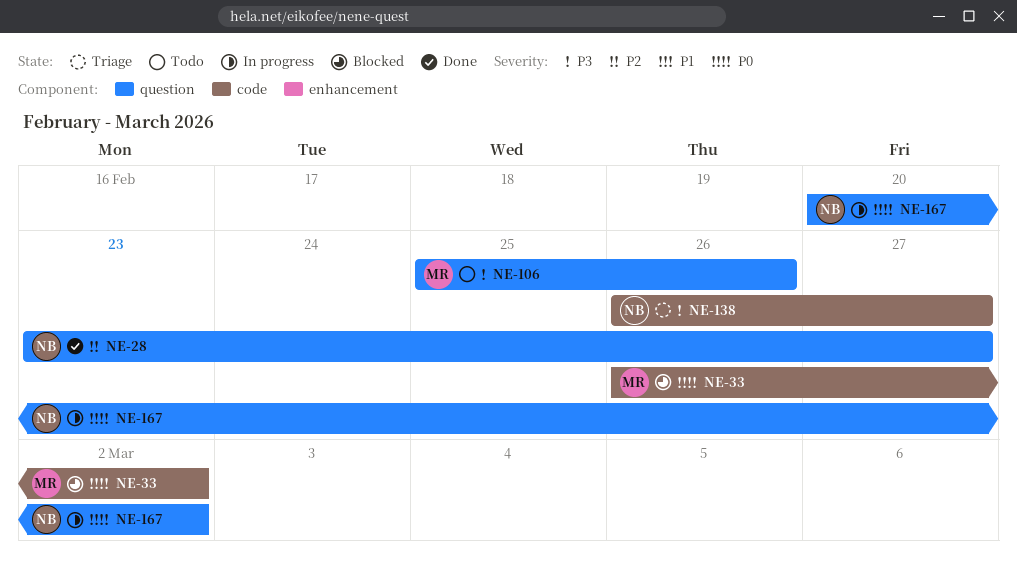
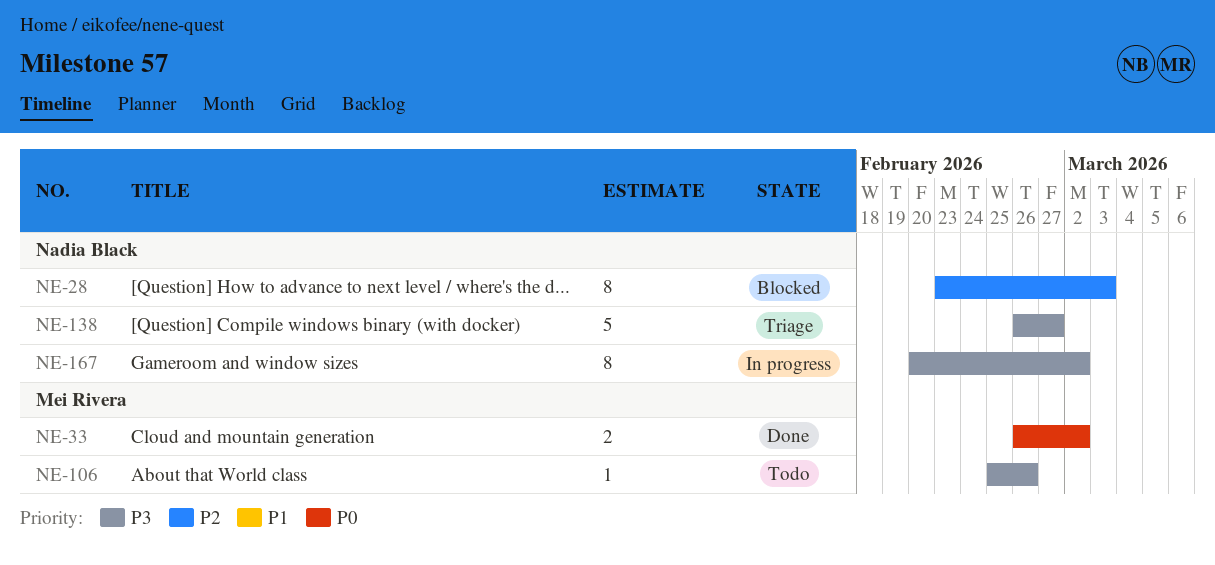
NE-28, status: Done -> Blocked
NE-28, due: Feb 27 -> Mar 3
NE-33, status: Blocked -> Done
NE-167, priority: P0 -> P3

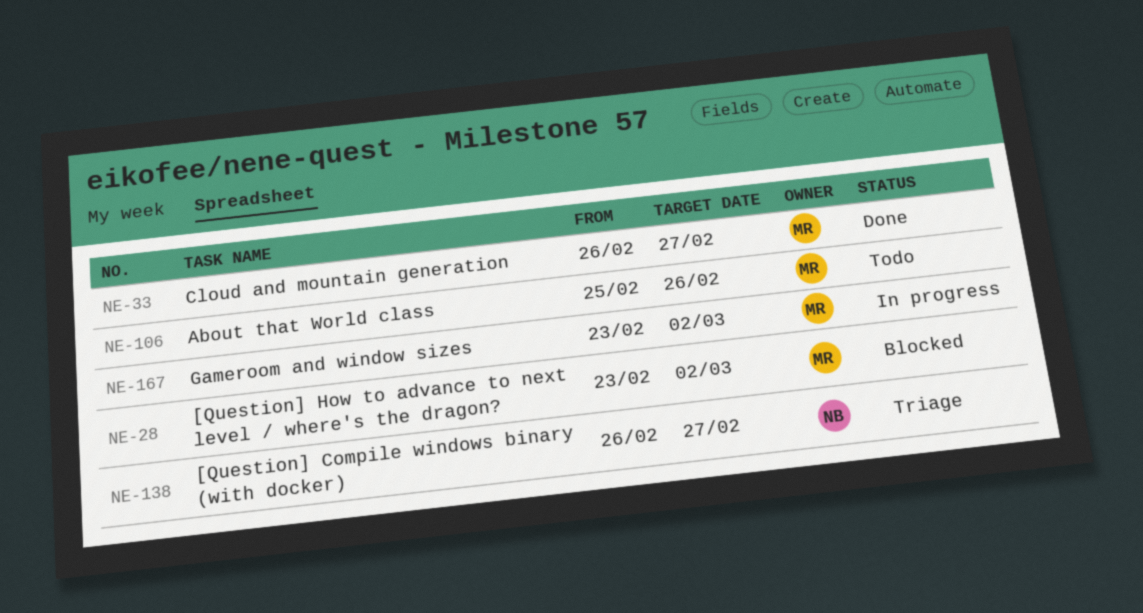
NE-28, owner: Nadia Black -> Mei Rivera
NE-28, due: Mar 3 -> Mar 2
NE-33, due: Mar 2 -> Feb 27
NE-167, owner: Nadia Black -> Mei Rivera
NE-167, start: Feb 20 -> Feb 23

